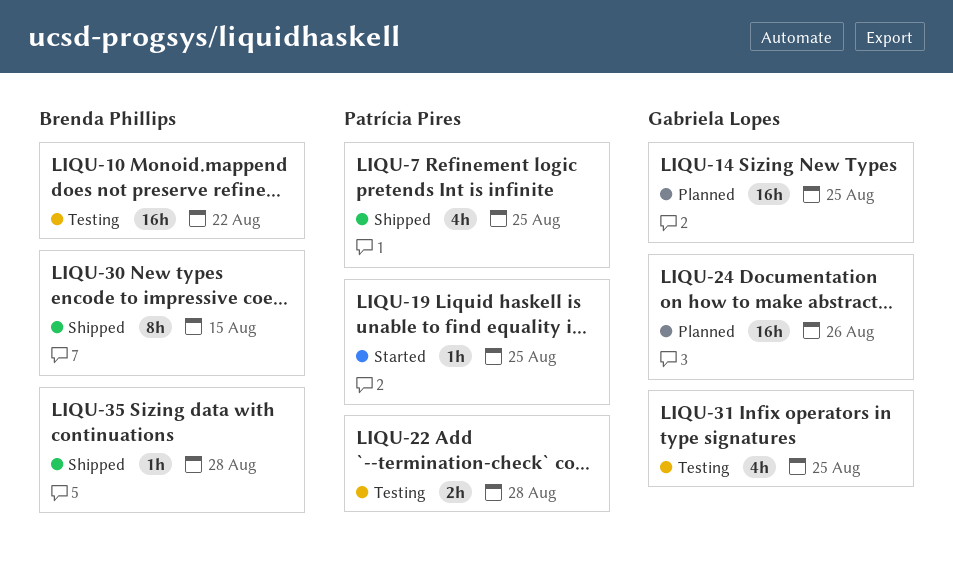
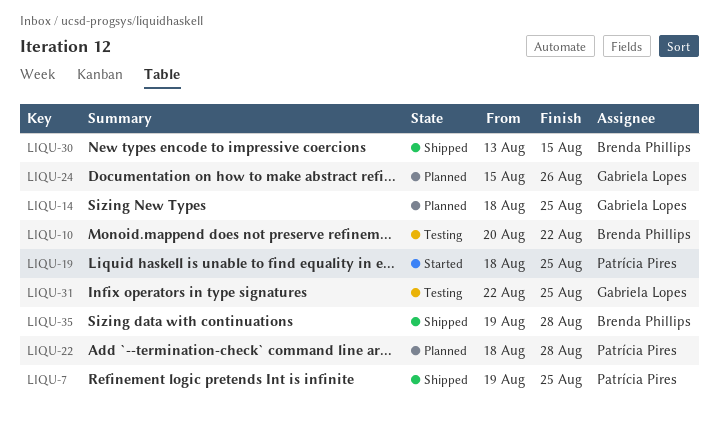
LIQU-22, status: Testing -> Planned

